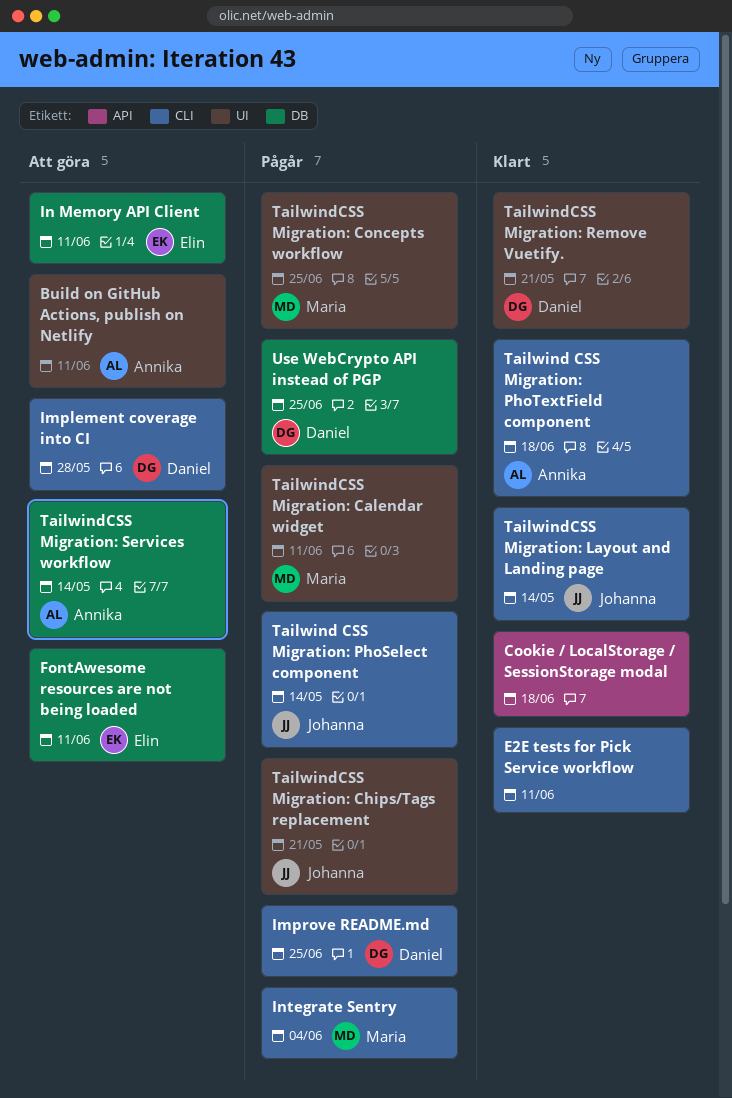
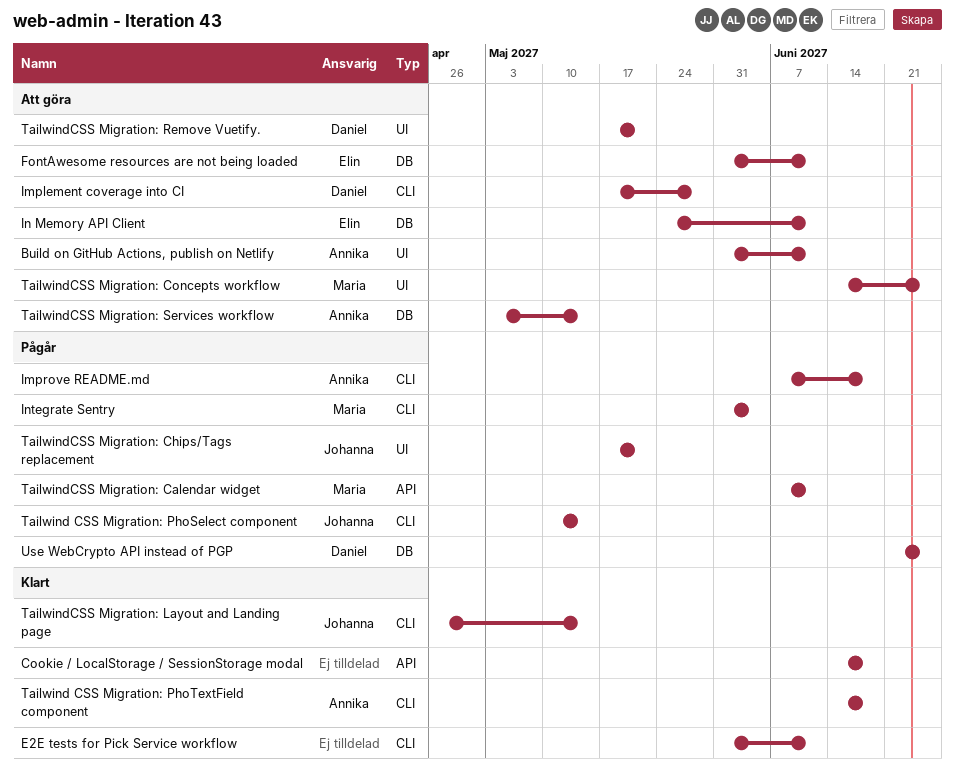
Improve README.md, owner: Daniel -> Annika
Improve README.md, due: Jun 25 -> Jun 18
TailwindCSS Migration: Calendar widget, label: UI -> API
TailwindCSS Migration: Concepts workflow, status: Pågår -> Att göra
TailwindCSS Migration: Remove Vuetify., status: Klart -> Att göra

